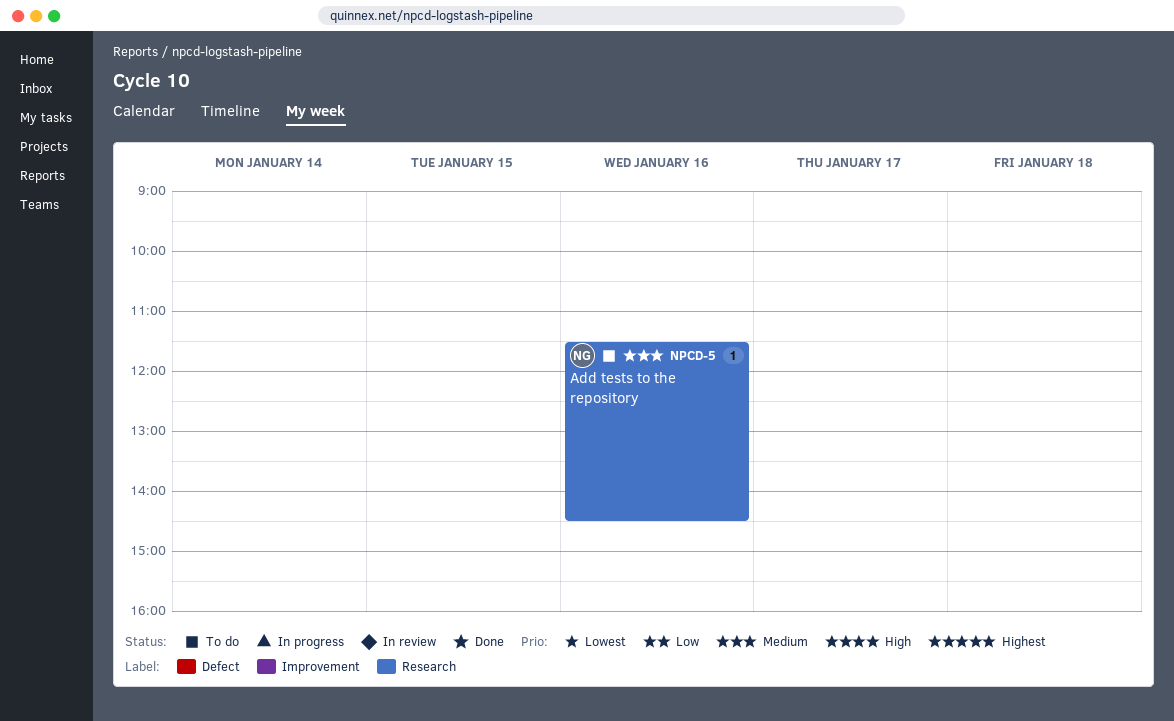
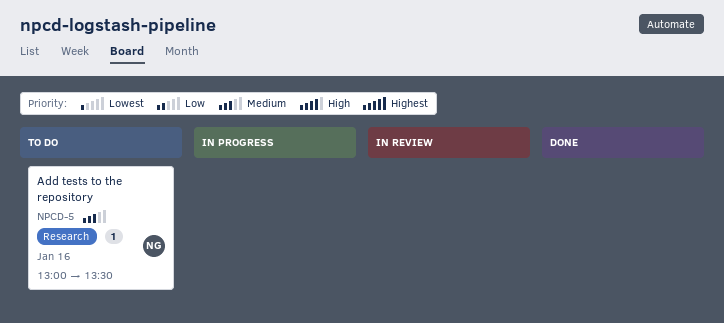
NPCD-5, begins: 11:30 -> 13:00
NPCD-5, ends: 14:30 -> 13:30

